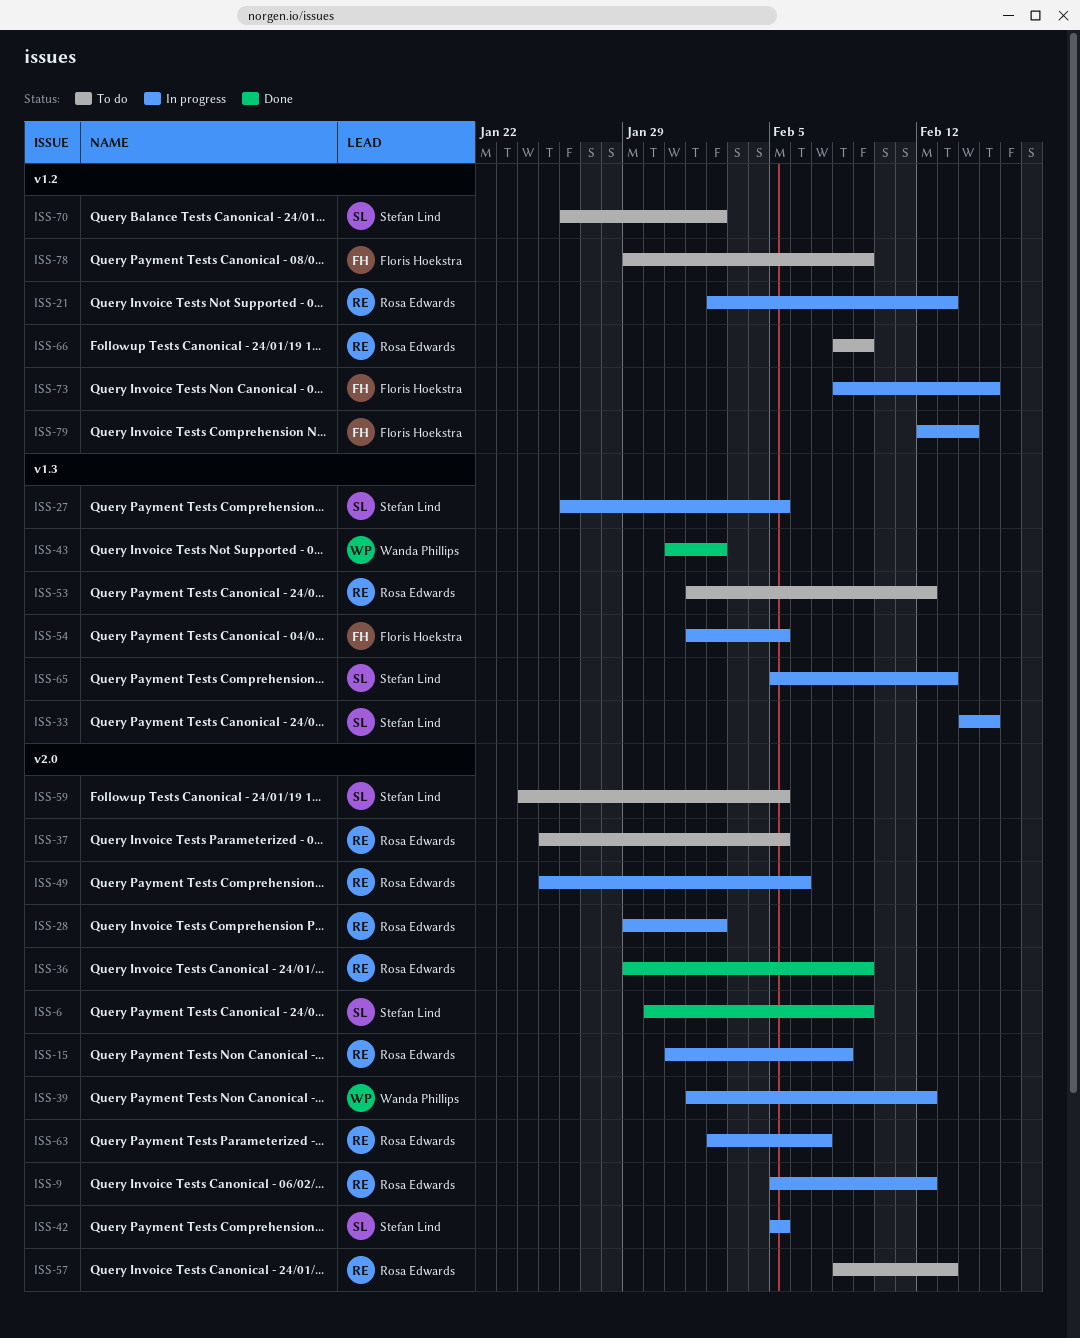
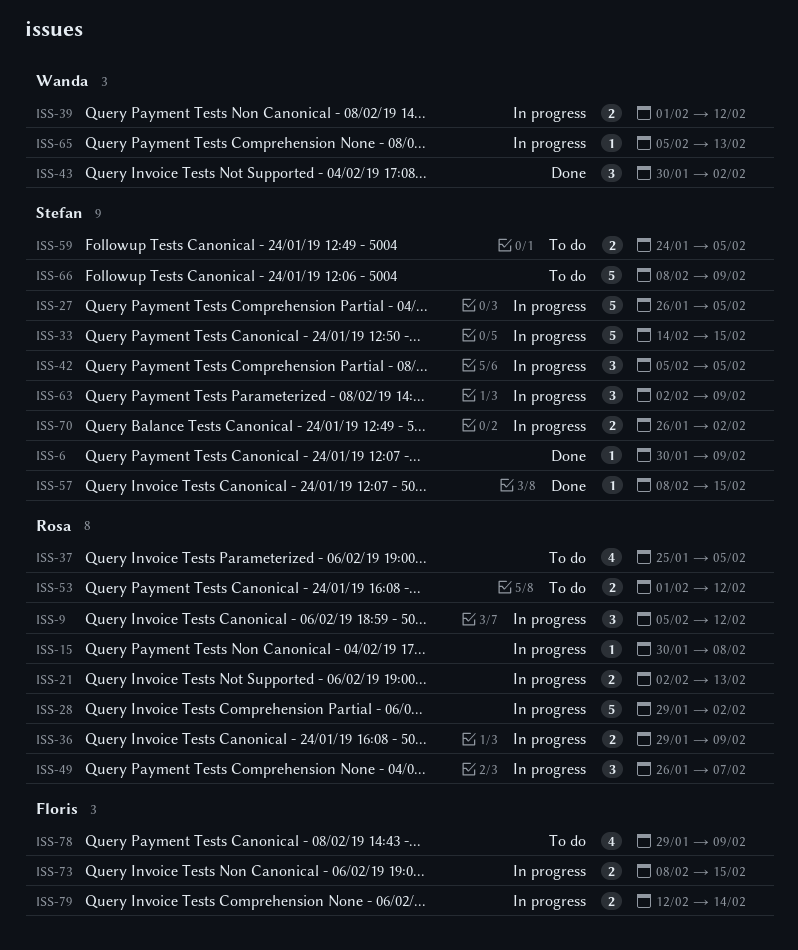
ISS-15, start: Jan 31 -> Jan 30
ISS-36, status: Done -> In progress
ISS-43, start: Jan 31 -> Jan 30
ISS-49, start: Jan 25 -> Jan 26
ISS-49, due: Feb 6 -> Feb 7
ISS-54: present -> none
ISS-57, status: To do -> Done
ISS-57, owner: Rosa Edwards -> Stefan Lind
ISS-57, due: Feb 13 -> Feb 15
ISS-63, owner: Rosa Edwards -> Stefan Lind
ISS-63, due: Feb 7 -> Feb 9
ISS-65, owner: Stefan Lind -> Wanda Phillips
ISS-66, owner: Rosa Edwards -> Stefan Lind
ISS-70, status: To do -> In progress

